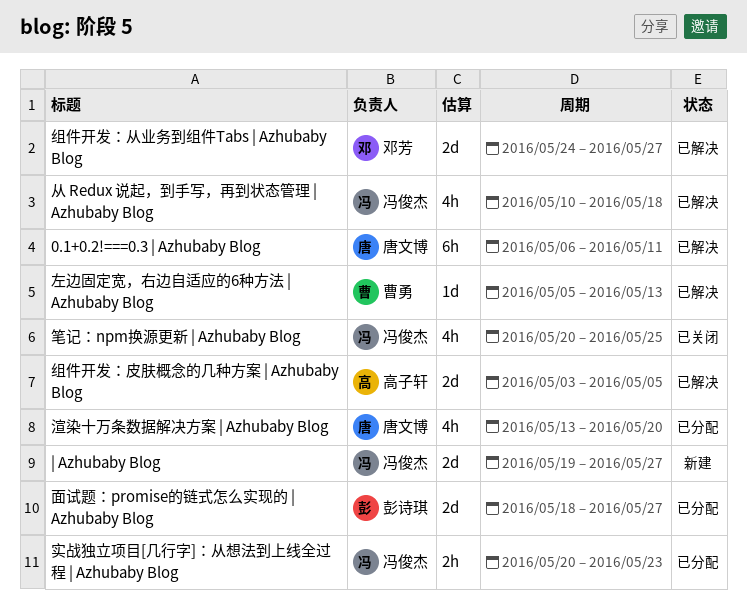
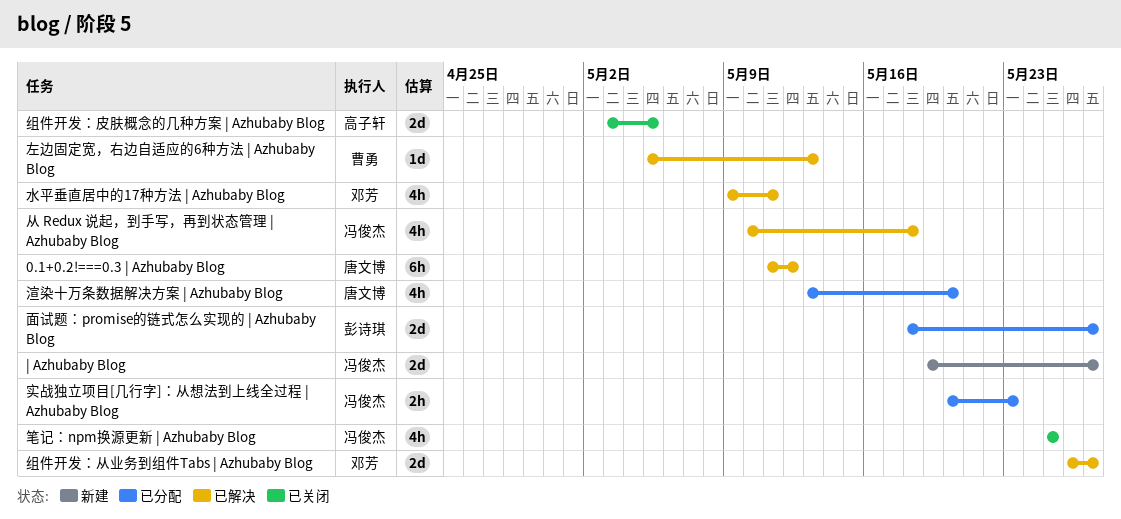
0.1+0.2!===0.3 | Azhubaby Blog, start: May 6 -> May 11
0.1+0.2!===0.3 | Azhubaby Blog, due: May 11 -> May 12
水平垂直居中的17种方法 | Azhubaby Blog: none -> present
笔记：npm换源更新 | Azhubaby Blog, start: May 20 -> May 25
组件开发：从业务到组件Tabs | Azhubaby Blog, start: May 24 -> May 26
组件开发：皮肤概念的几种方案 | Azhubaby Blog, status: 已解决 -> 已关闭

